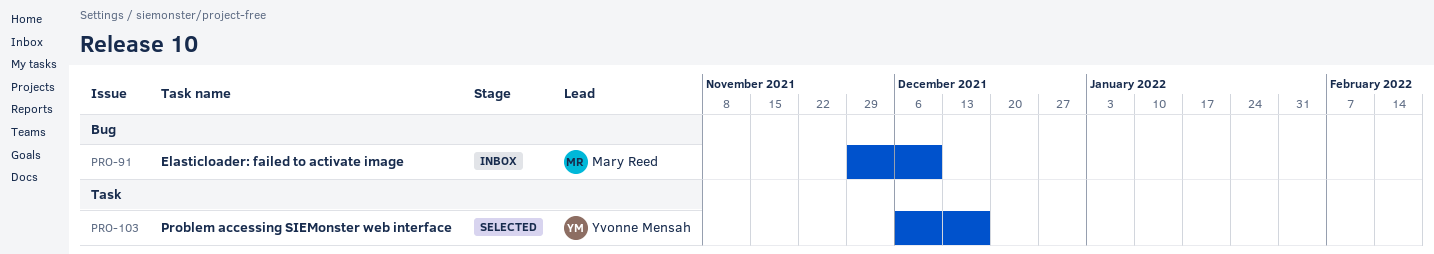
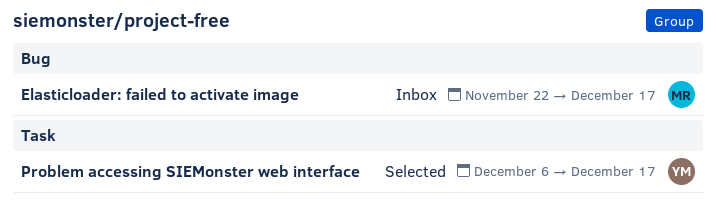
Elasticloader: failed to activate image, start: Nov 29 -> Nov 22
Elasticloader: failed to activate image, due: Dec 10 -> Dec 17

